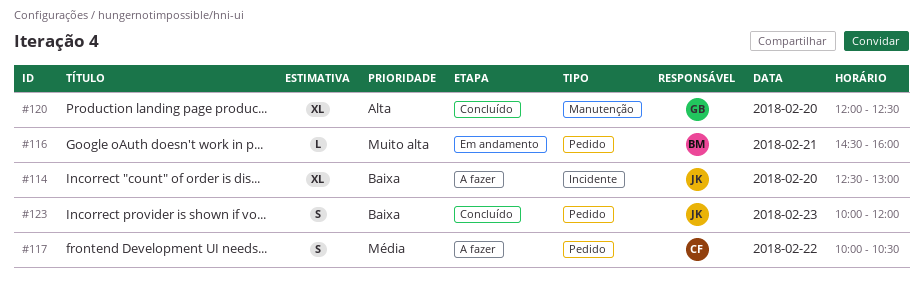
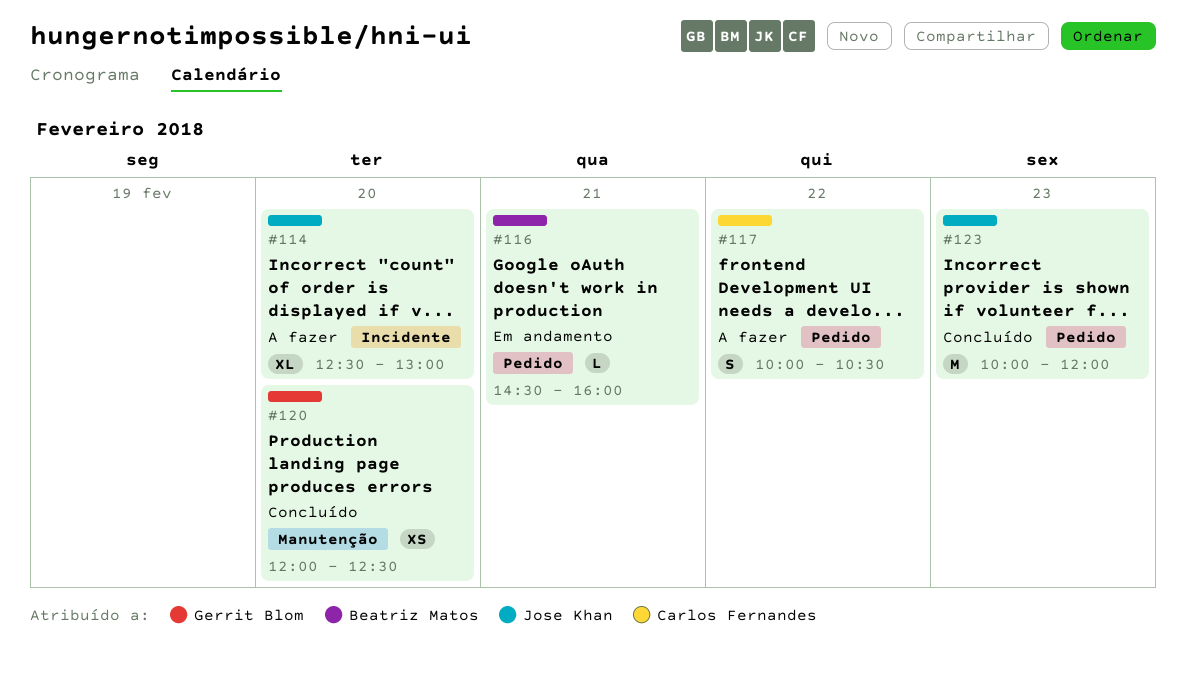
#120, estimate: XL -> XS
#123, estimate: S -> M

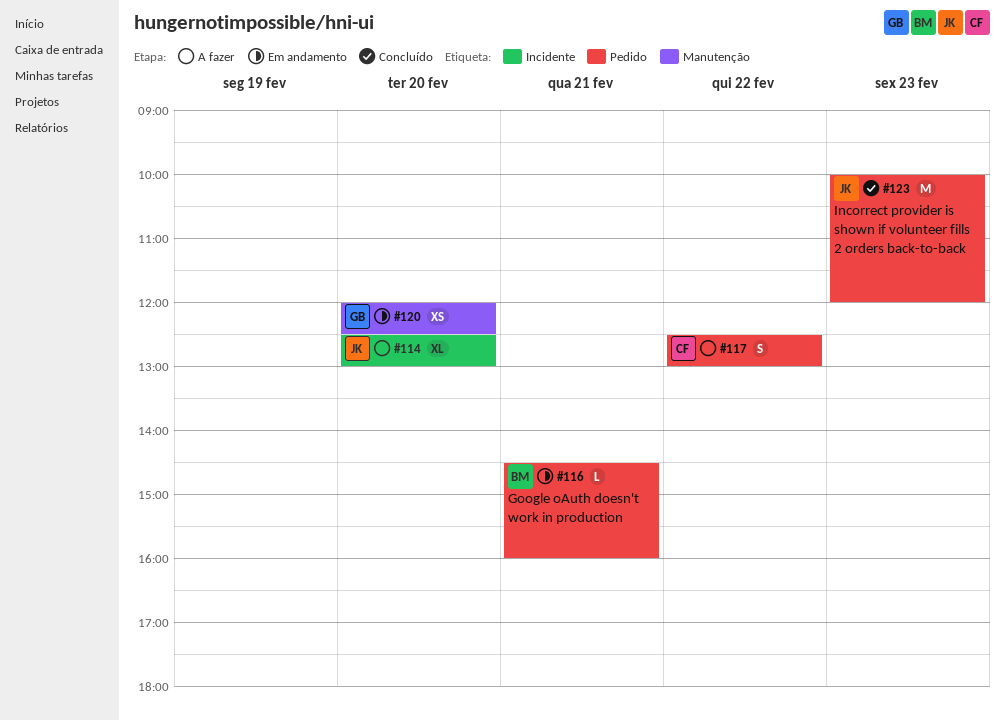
#117, begins: 10:00 -> 12:30
#117, ends: 10:30 -> 13:00
#120, status: Concluído -> Em andamento

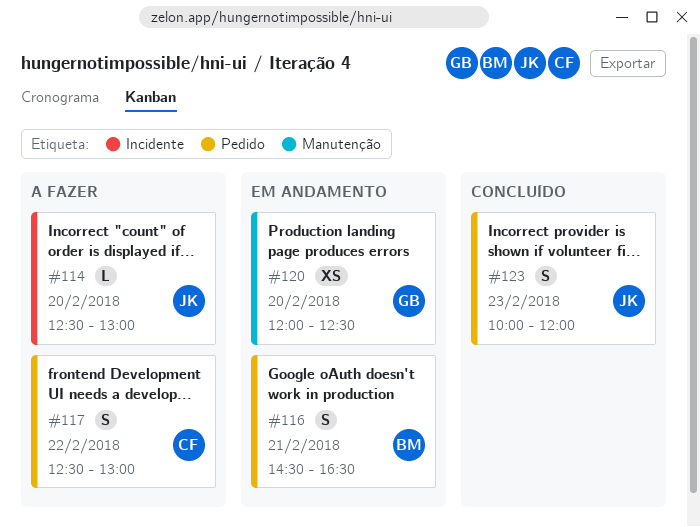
#114, estimate: XL -> L
#116, estimate: L -> S
#116, ends: 16:00 -> 16:30
#123, estimate: M -> S

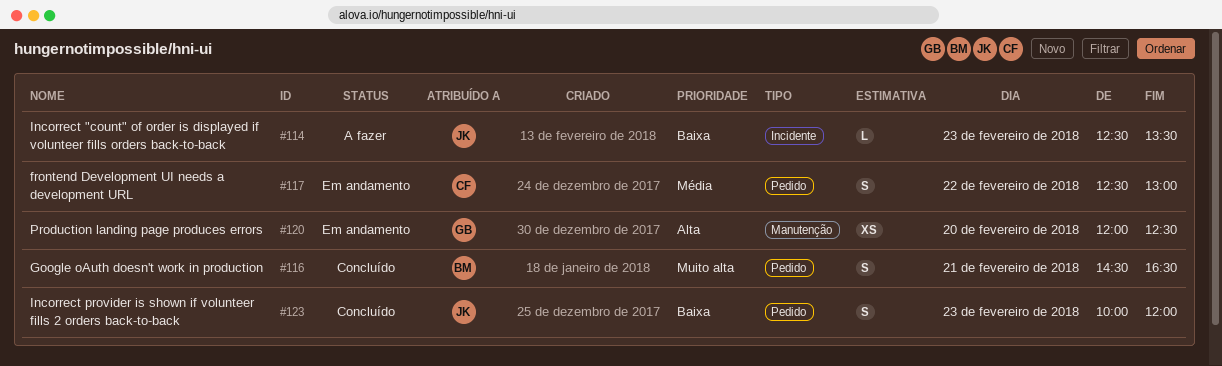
#114, day: Feb 20 -> Feb 23
#114, ends: 13:00 -> 13:30
#116, status: Em andamento -> Concluído
#117, status: A fazer -> Em andamento

